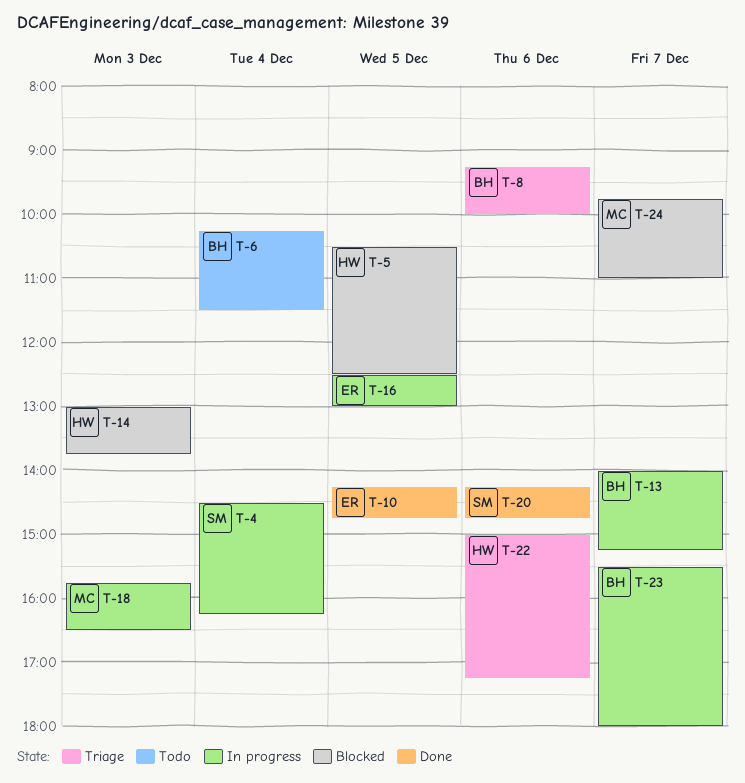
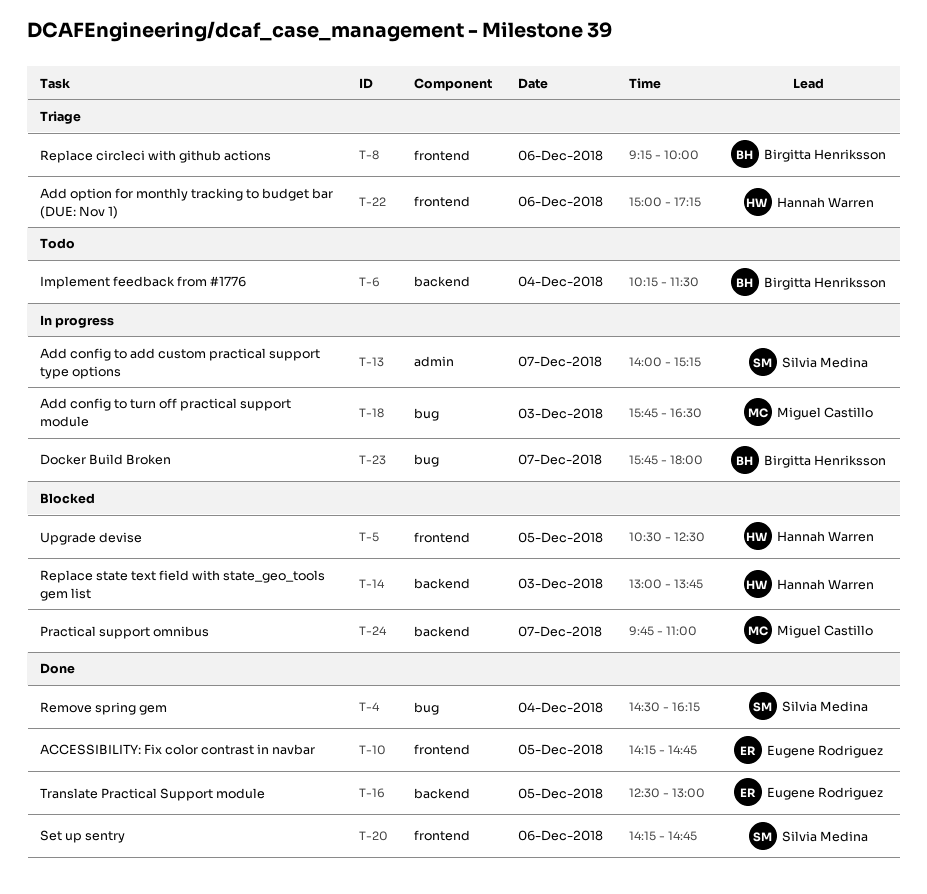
T-4, status: In progress -> Done
T-13, owner: Birgitta Henriksson -> Silvia Medina
T-16, status: In progress -> Done
T-23, begins: 15:30 -> 15:45

